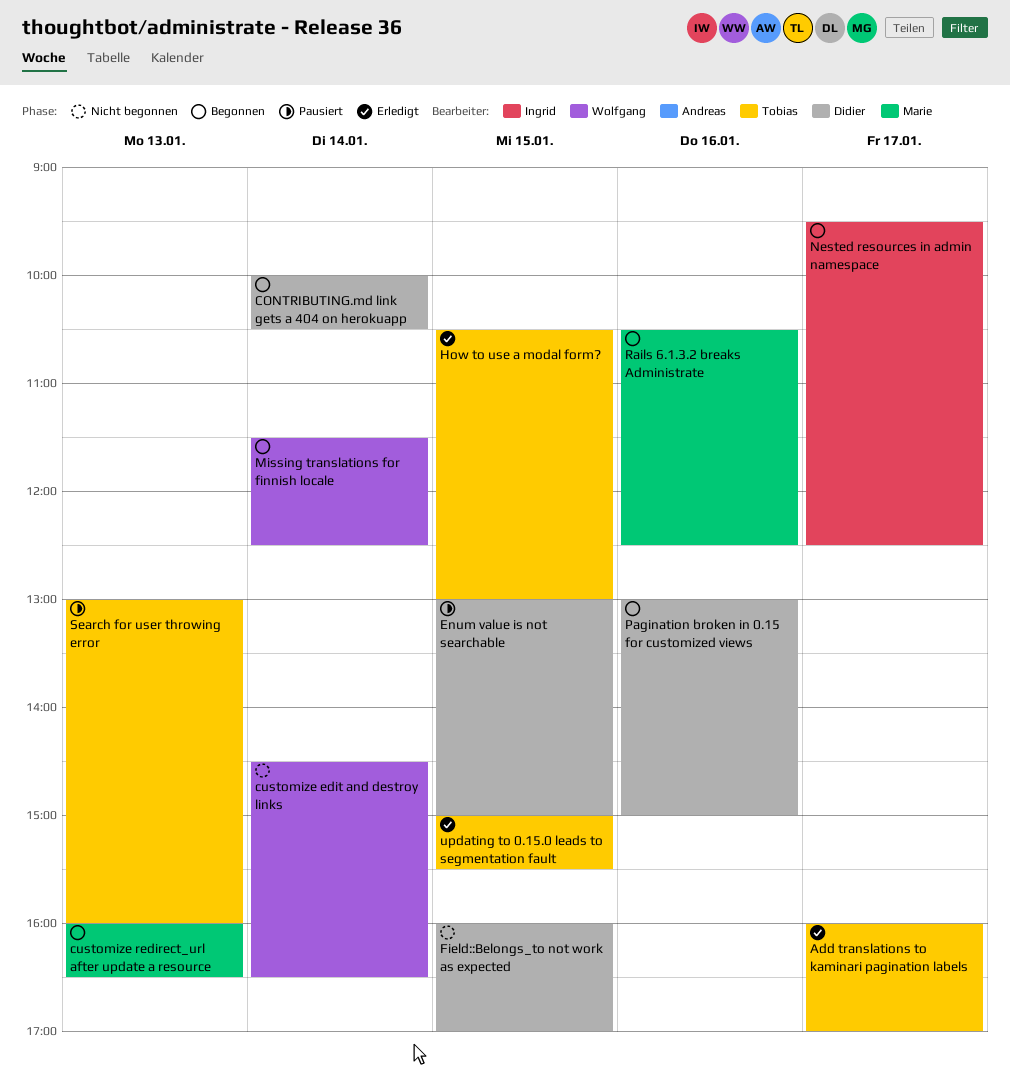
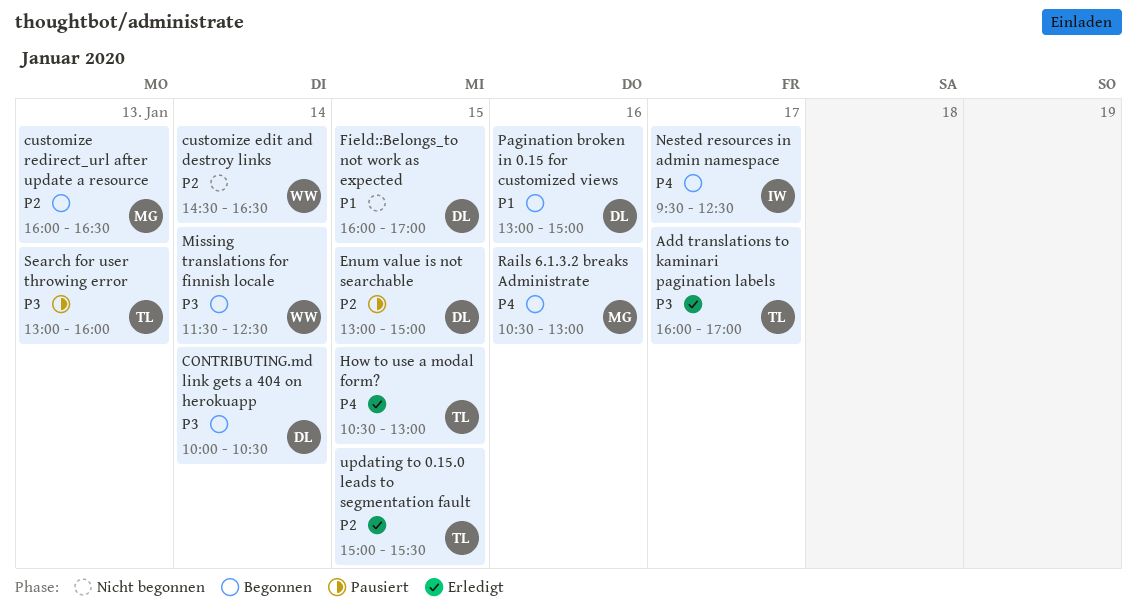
Rails 6.1.3.2 breaks Administrate, ends: 12:30 -> 13:00

